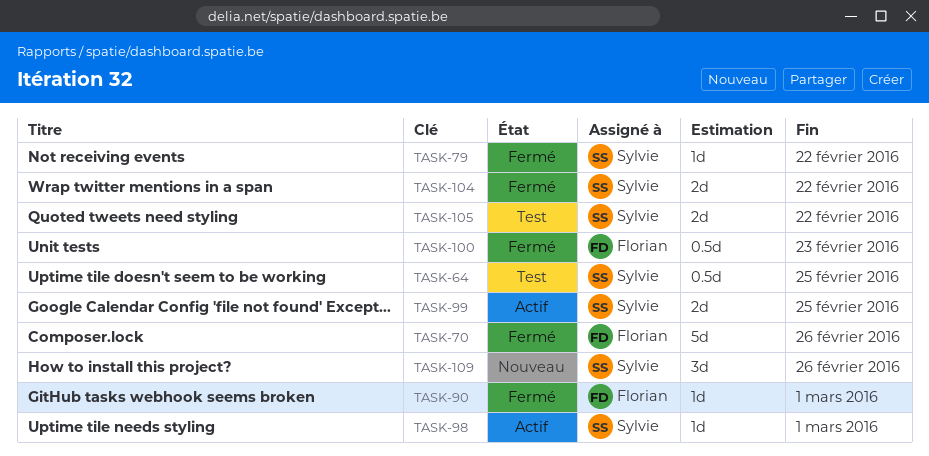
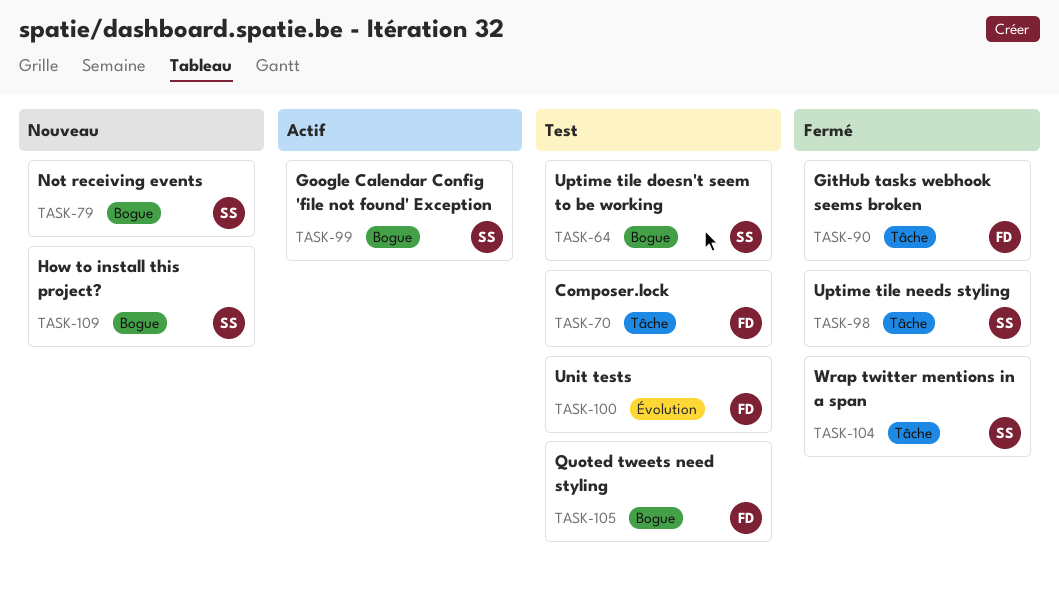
TASK-70, status: Fermé -> Test
TASK-79, status: Fermé -> Nouveau
TASK-98, status: Actif -> Fermé
TASK-100, status: Fermé -> Test
TASK-105, owner: Sylvie -> Florian

